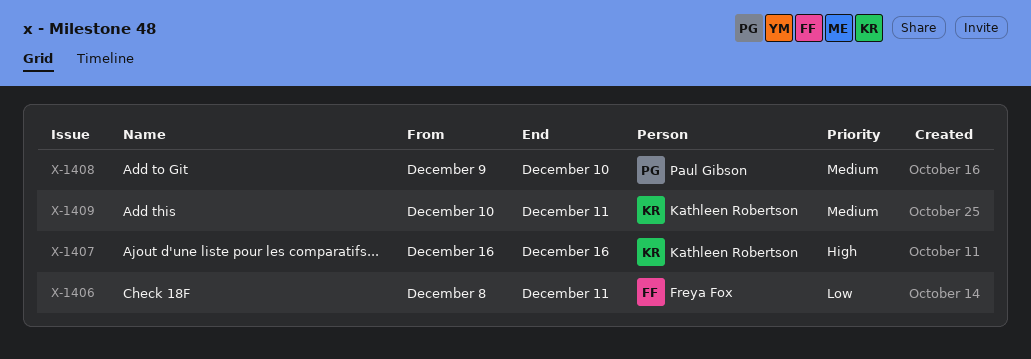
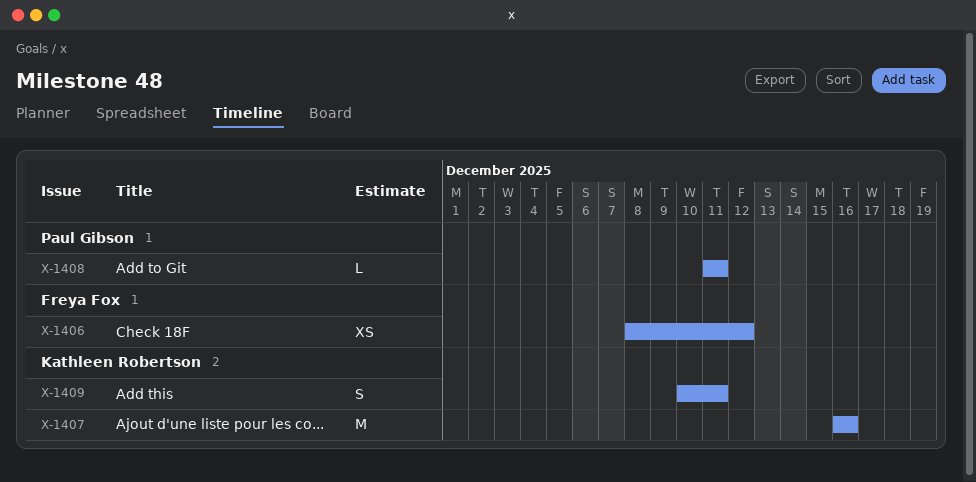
X-1406, due: Dec 11 -> Dec 12
X-1408, start: Dec 9 -> Dec 11
X-1408, due: Dec 10 -> Dec 11

